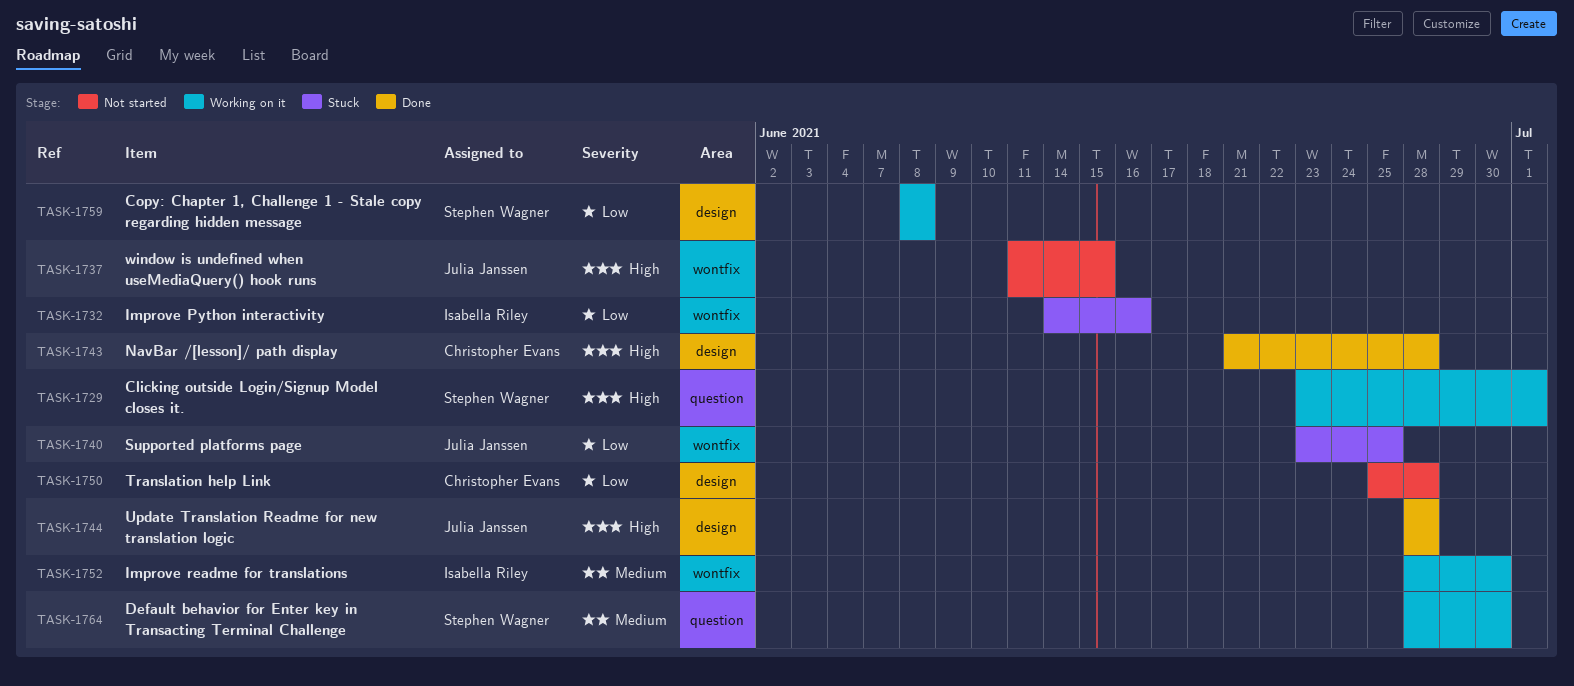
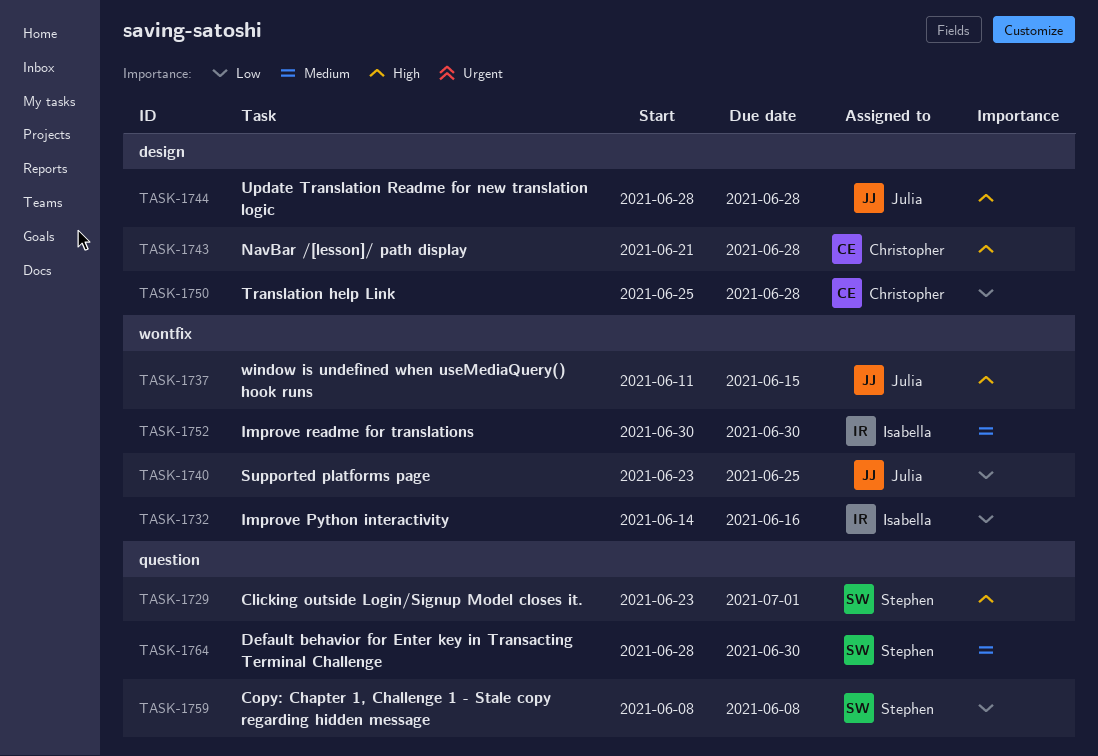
TASK-1752, start: Jun 28 -> Jun 30
TASK-1759, label: design -> question

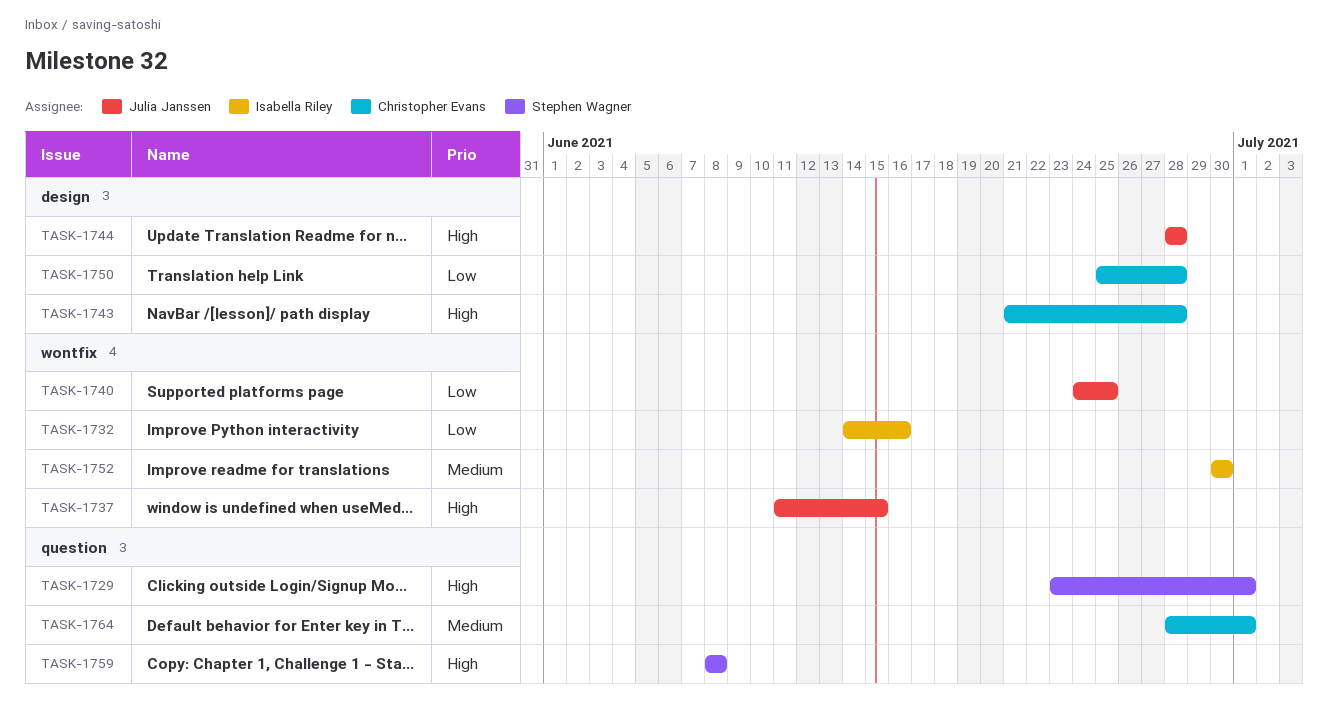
TASK-1740, start: Jun 23 -> Jun 24
TASK-1759, priority: Low -> High
TASK-1764, owner: Stephen Wagner -> Christopher Evans
TASK-1764, due: Jun 30 -> Jul 1

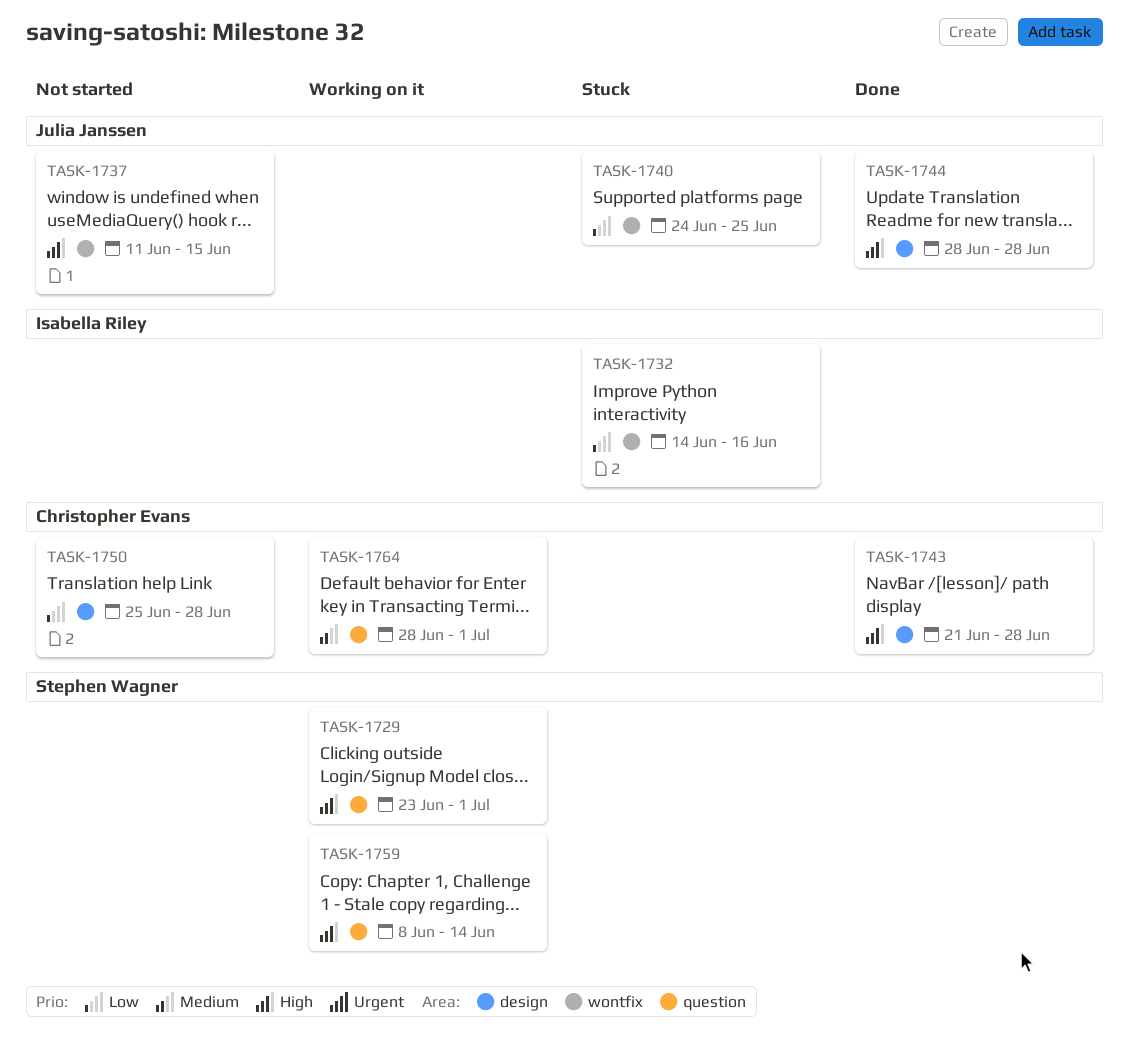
TASK-1752: present -> none
TASK-1759, due: Jun 8 -> Jun 14

